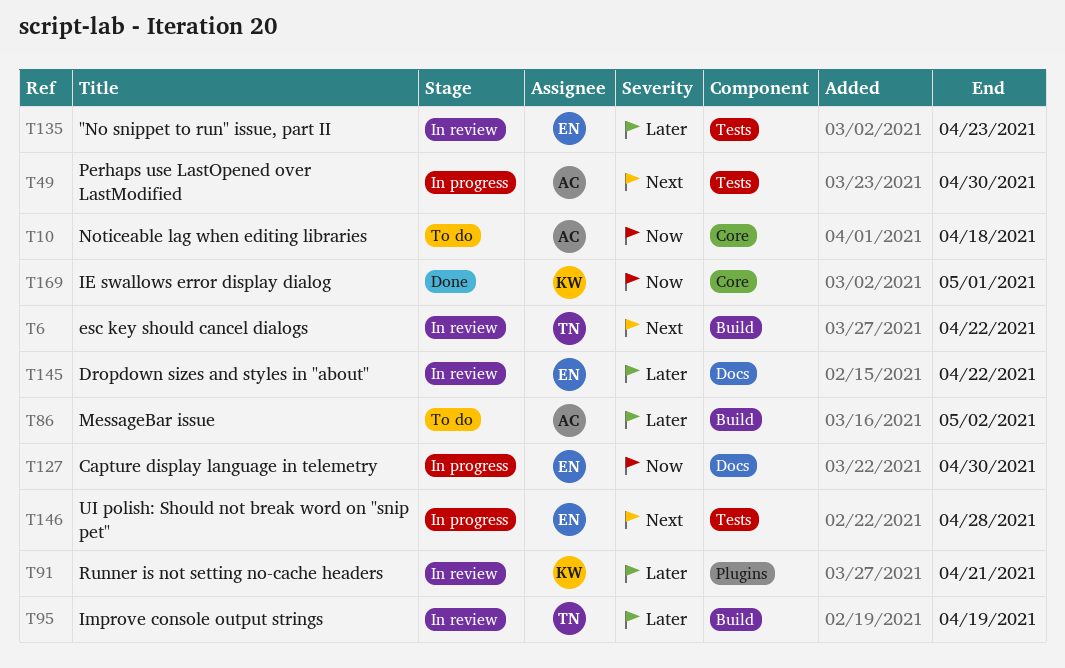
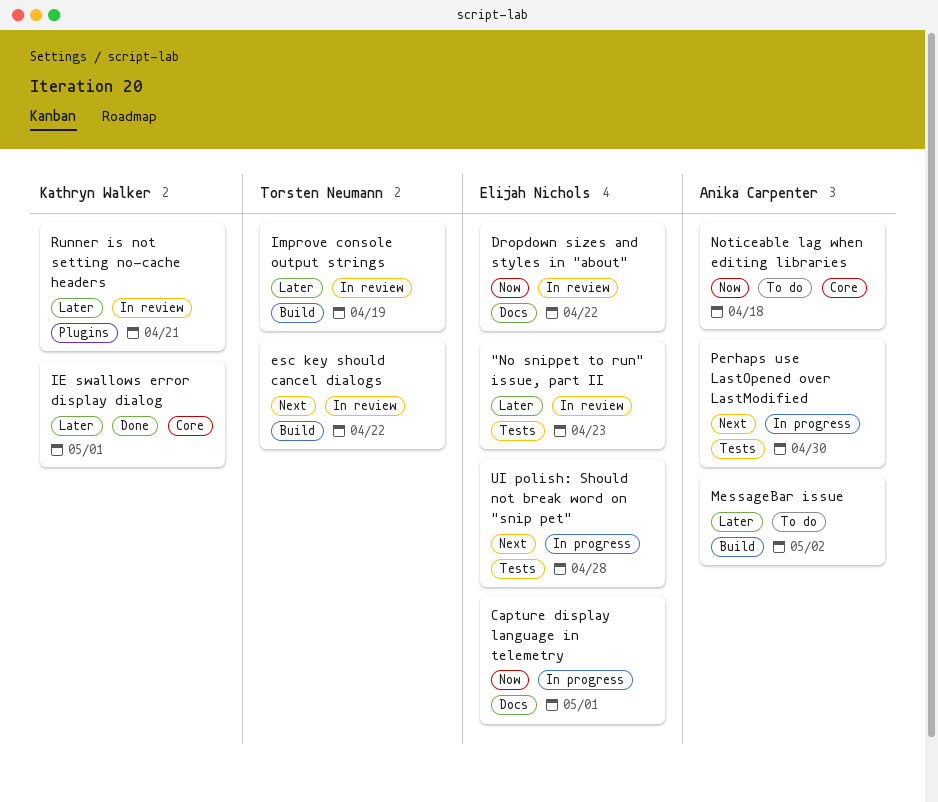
Capture display language in telemetry, due: Apr 30 -> May 1
Dropdown sizes and styles in "about", priority: Later -> Now
IE swallows error display dialog, priority: Now -> Later

